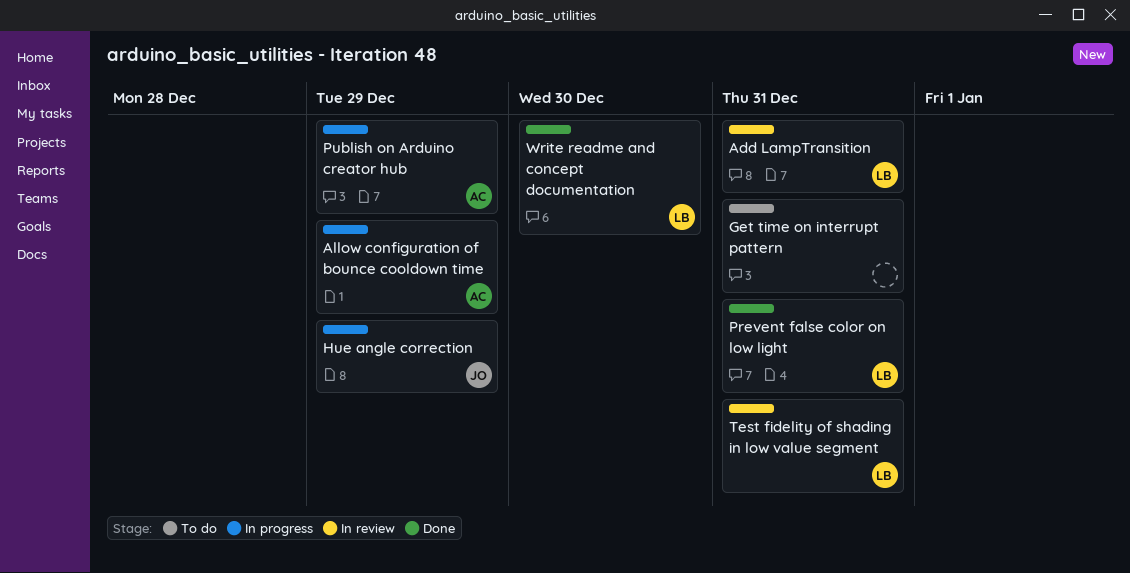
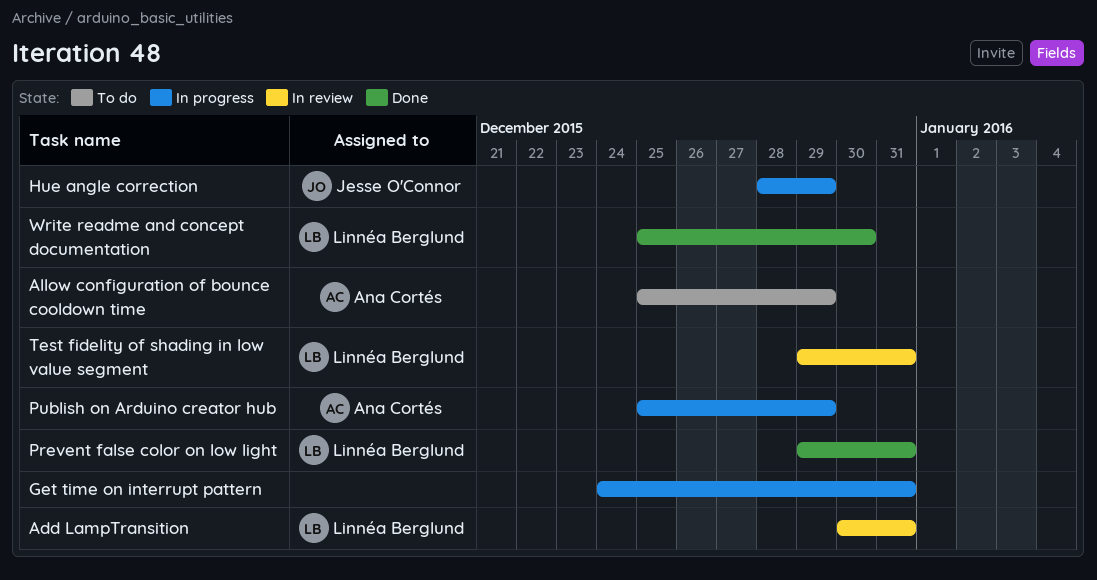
Allow configuration of bounce cooldown time, status: In progress -> To do
Get time on interrupt pattern, status: To do -> In progress

